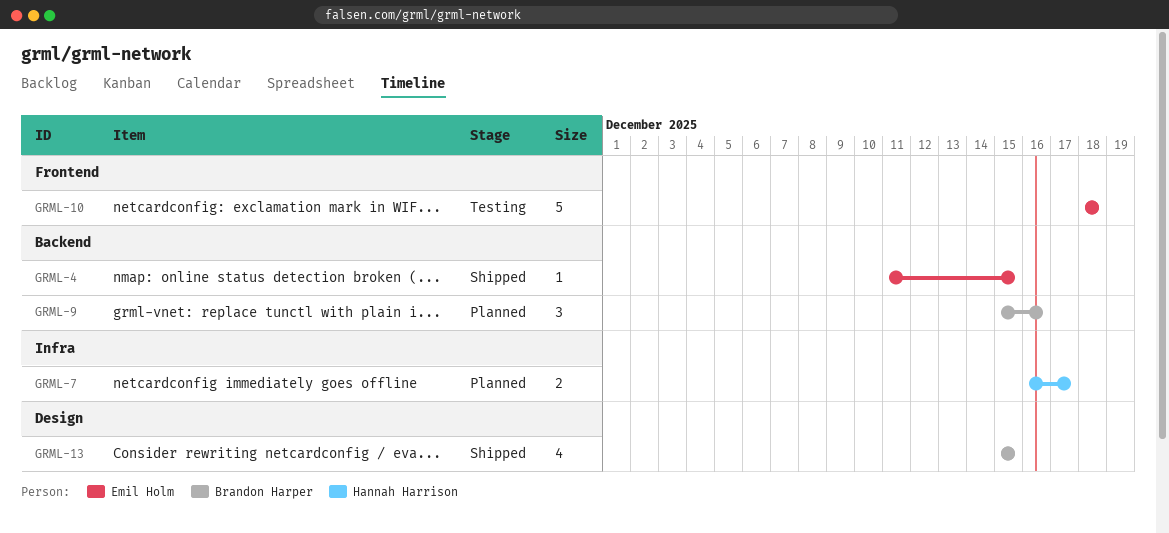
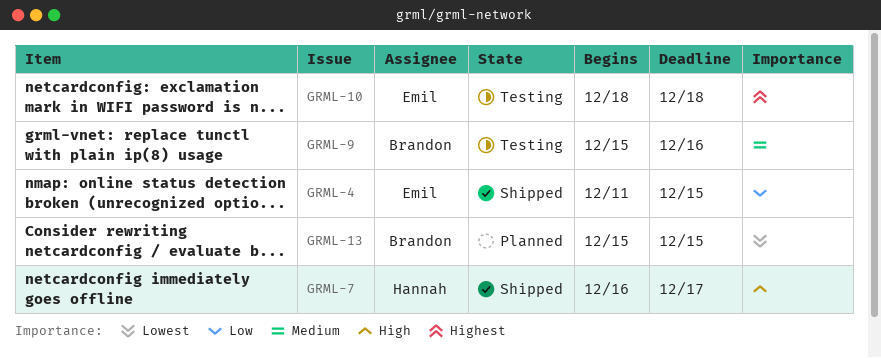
GRML-7, status: Planned -> Shipped
GRML-9, status: Planned -> Testing
GRML-13, status: Shipped -> Planned

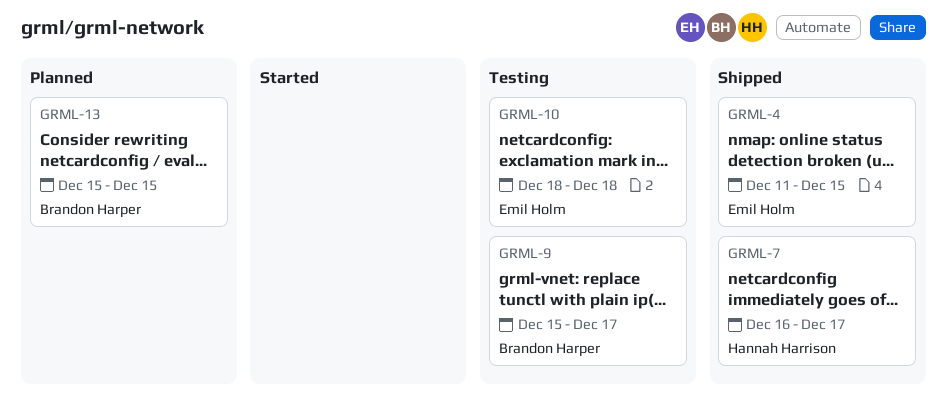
GRML-9, due: Dec 16 -> Dec 17

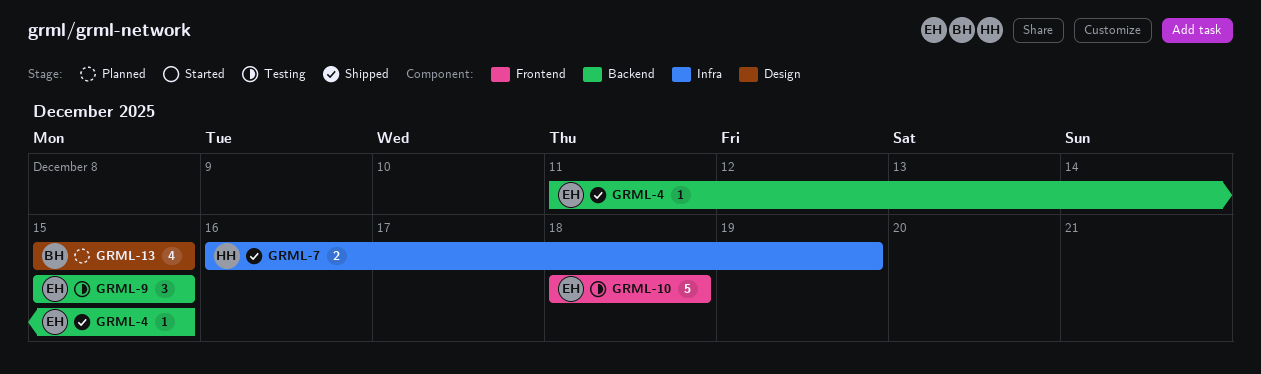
GRML-7, due: Dec 17 -> Dec 19
GRML-9, owner: Brandon Harper -> Emil Holm
GRML-9, due: Dec 17 -> Dec 15

